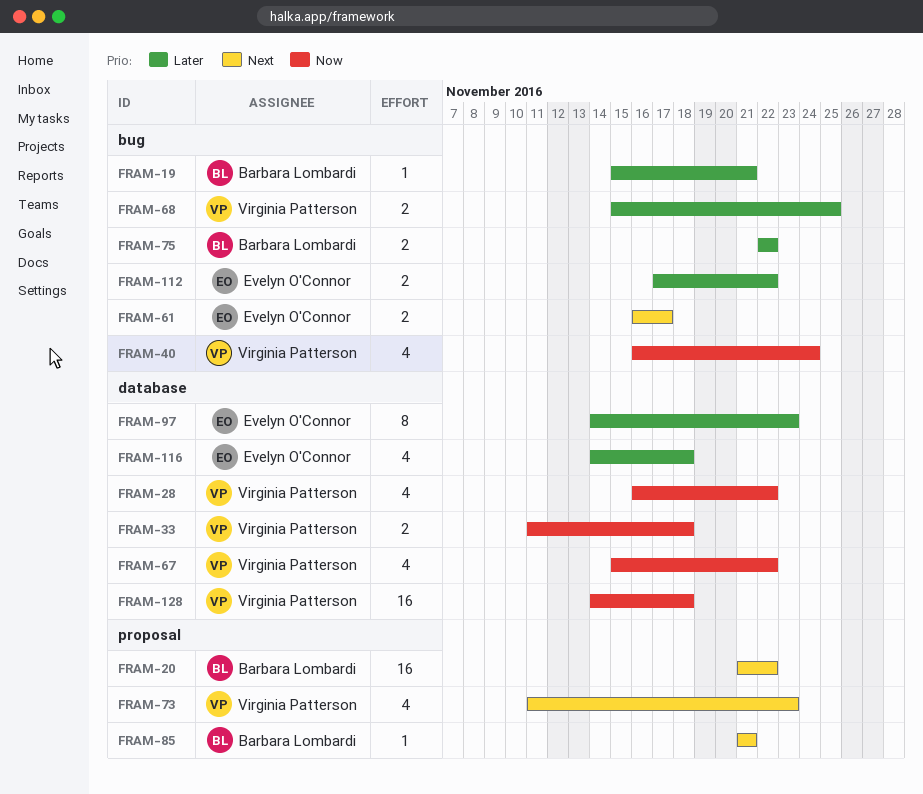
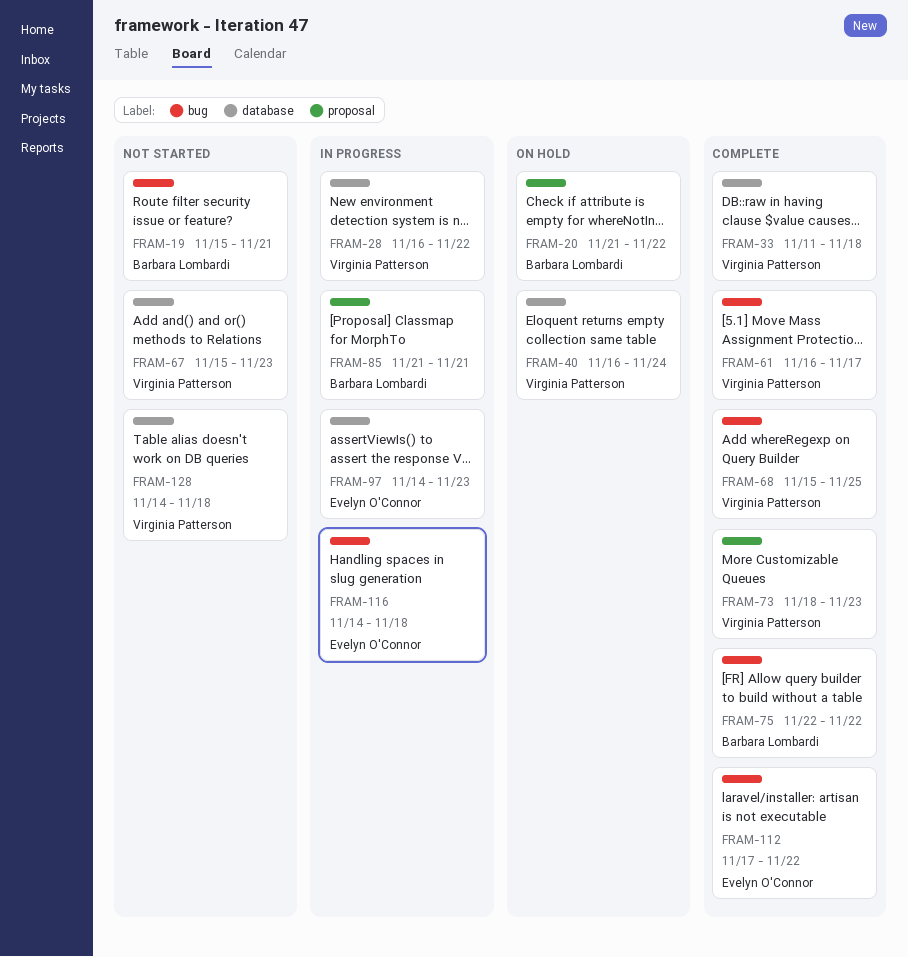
FRAM-40, label: bug -> database
FRAM-61, owner: Evelyn O'Connor -> Virginia Patterson
FRAM-67, due: Nov 22 -> Nov 23
FRAM-73, start: Nov 11 -> Nov 18
FRAM-116, label: database -> bug

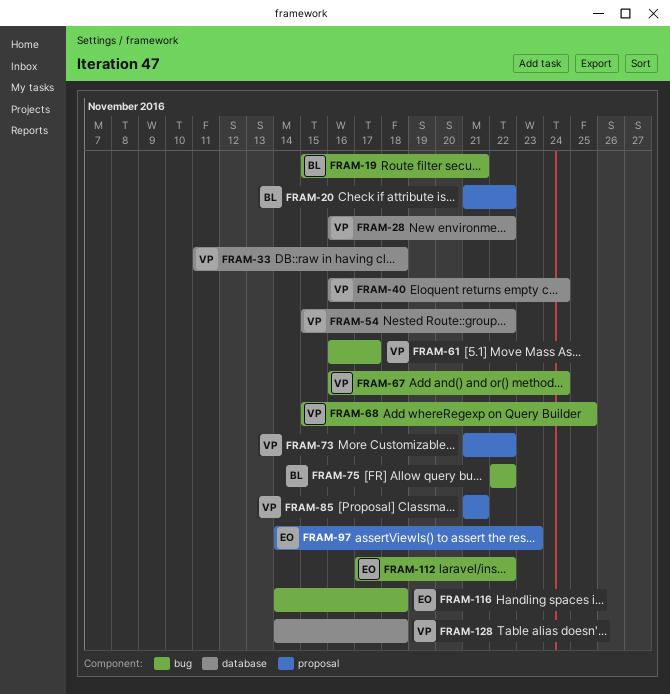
FRAM-54: none -> present
FRAM-67, label: database -> bug
FRAM-67, start: Nov 15 -> Nov 16
FRAM-67, due: Nov 23 -> Nov 24
FRAM-73, start: Nov 18 -> Nov 21
FRAM-73, due: Nov 23 -> Nov 22
FRAM-85, owner: Barbara Lombardi -> Virginia Patterson
FRAM-97, label: database -> proposal

